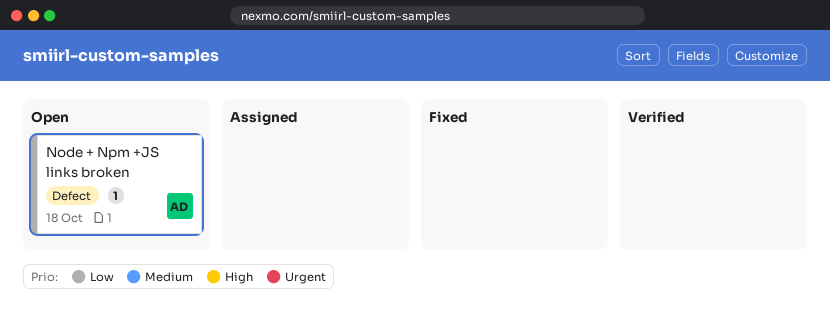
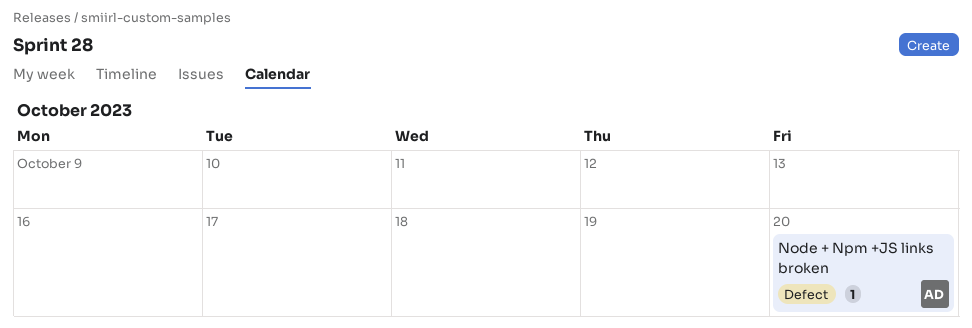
Node + Npm +JS links broken, due: Oct 18 -> Oct 20

